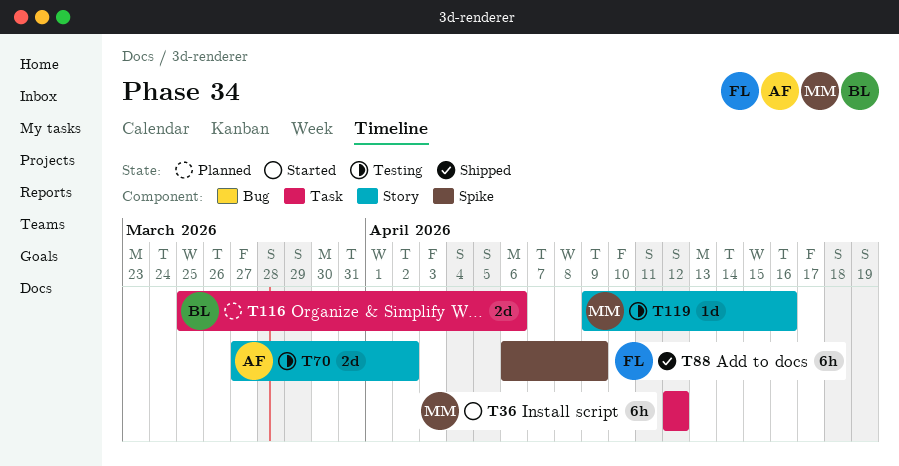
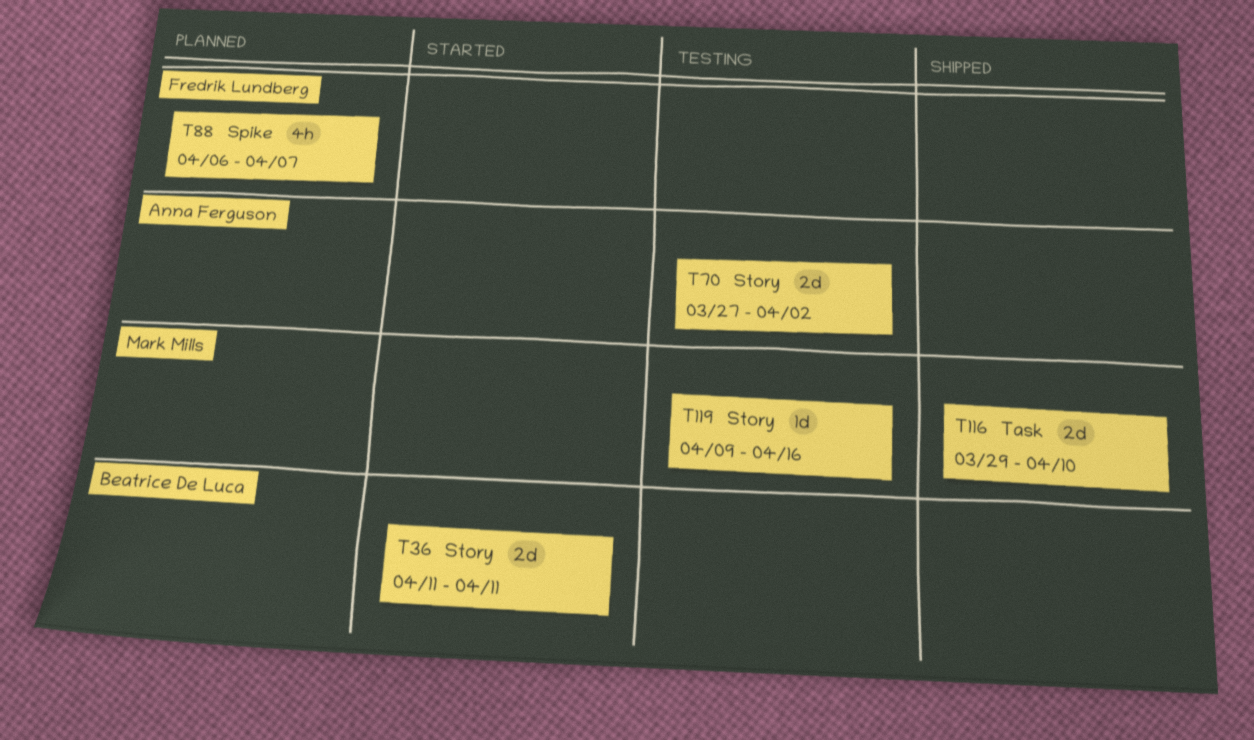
T36, owner: Mark Mills -> Beatrice De Luca
T36, label: Task -> Story
T36, estimate: 6h -> 2d
T36, start: Apr 12 -> Apr 11
T36, due: Apr 12 -> Apr 11
T88, status: Shipped -> Planned
T88, estimate: 6h -> 4h
T88, due: Apr 9 -> Apr 7
T116, status: Planned -> Shipped
T116, owner: Beatrice De Luca -> Mark Mills
T116, start: Mar 25 -> Mar 29
T116, due: Apr 6 -> Apr 10

